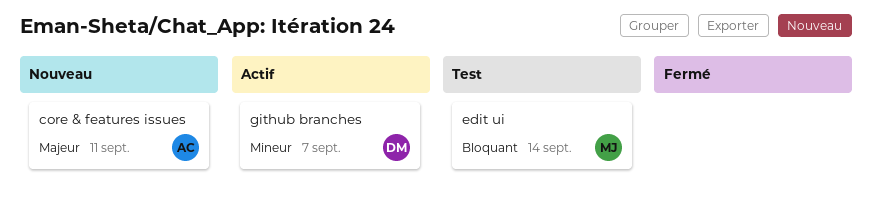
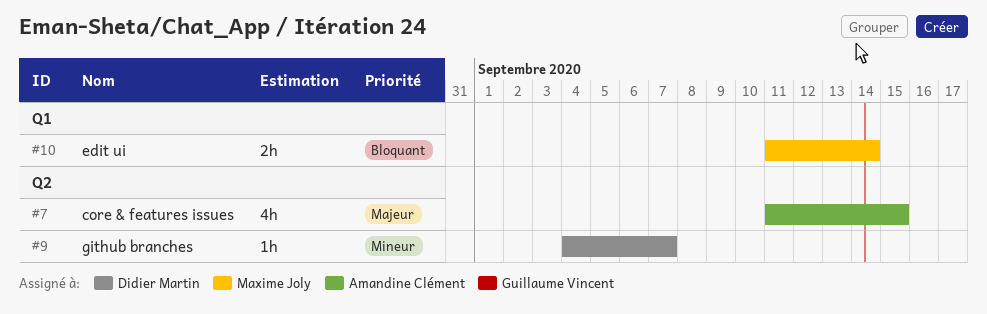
core & features issues, due: Sep 11 -> Sep 15

